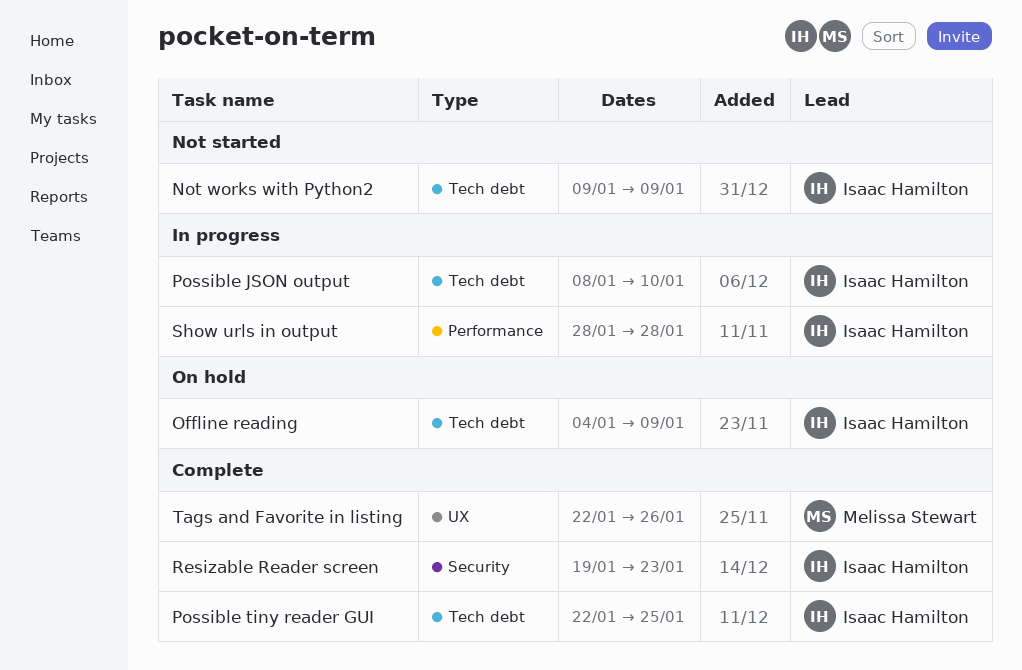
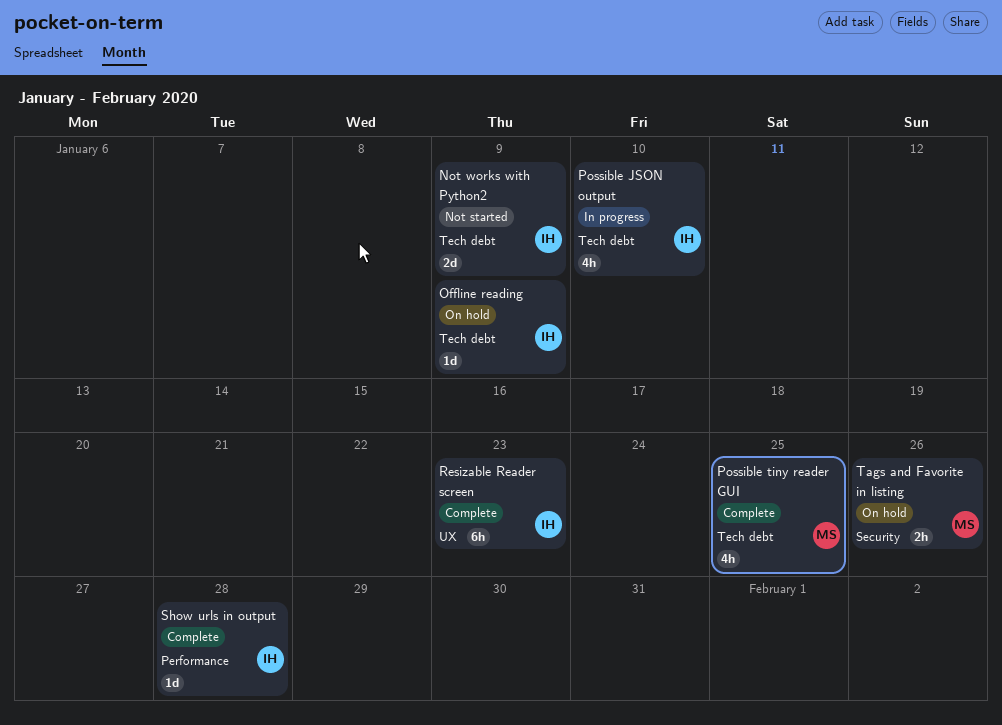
Possible tiny reader GUI, owner: Isaac Hamilton -> Melissa Stewart
Resizable Reader screen, label: Security -> UX
Show urls in output, status: In progress -> Complete
Tags and Favorite in listing, status: Complete -> On hold
Tags and Favorite in listing, label: UX -> Security

